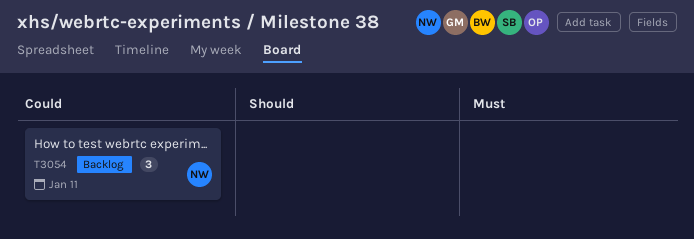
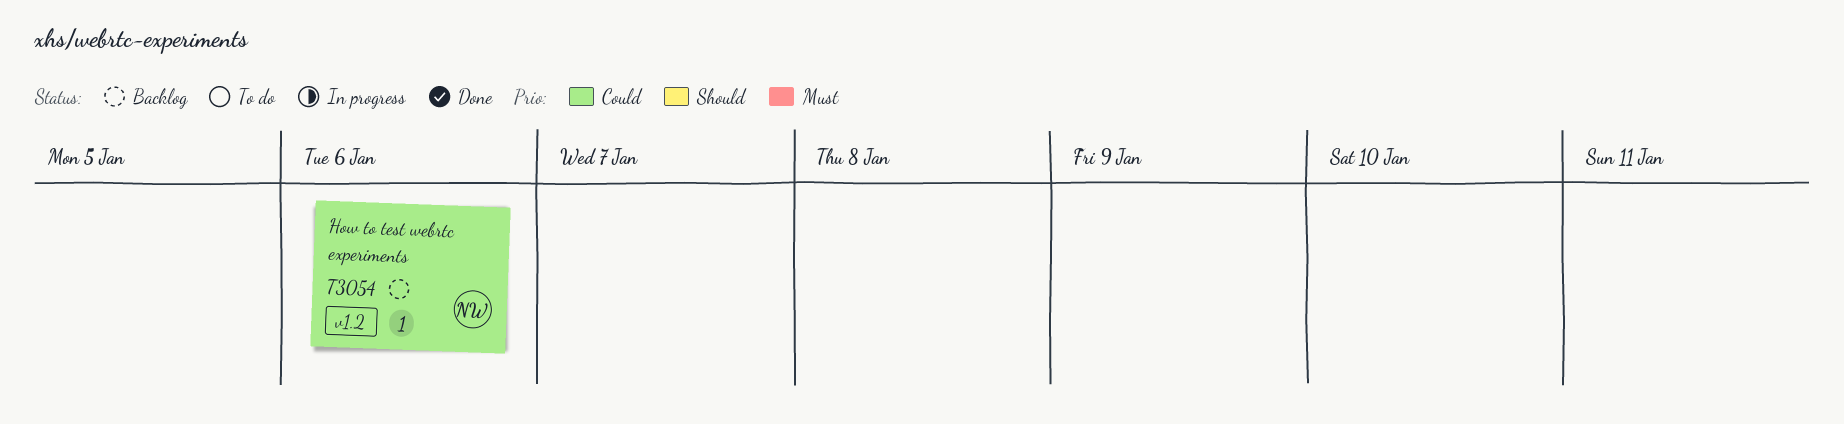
T3054, estimate: 3 -> 1
T3054, due: Jan 11 -> Jan 6

